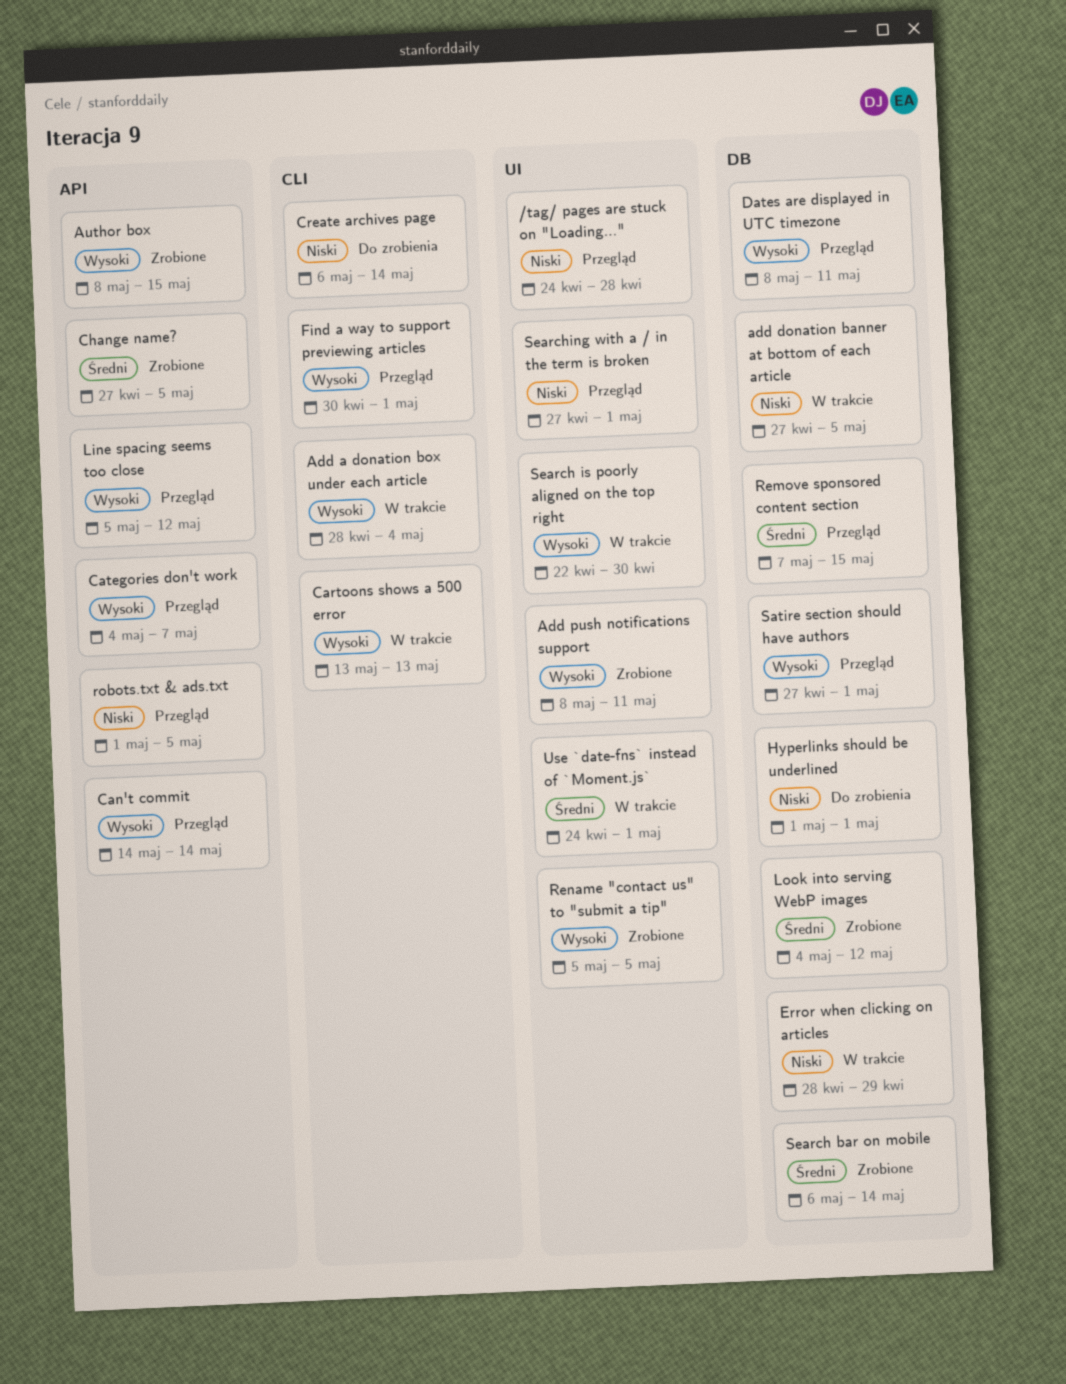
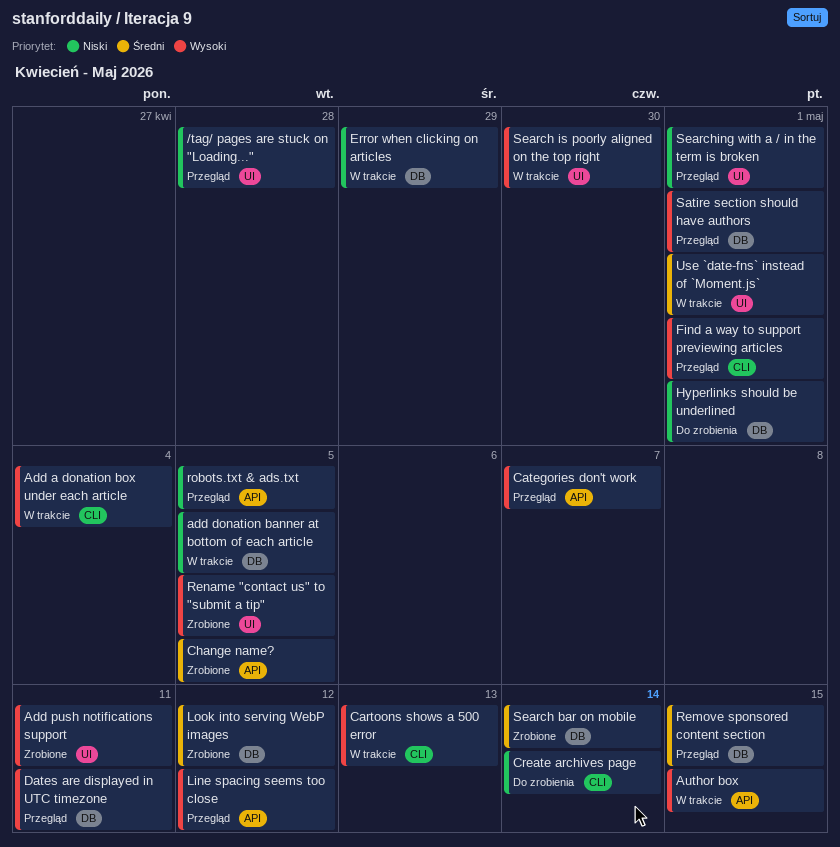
Author box, status: Zrobione -> W trakcie
Can't commit: present -> none

